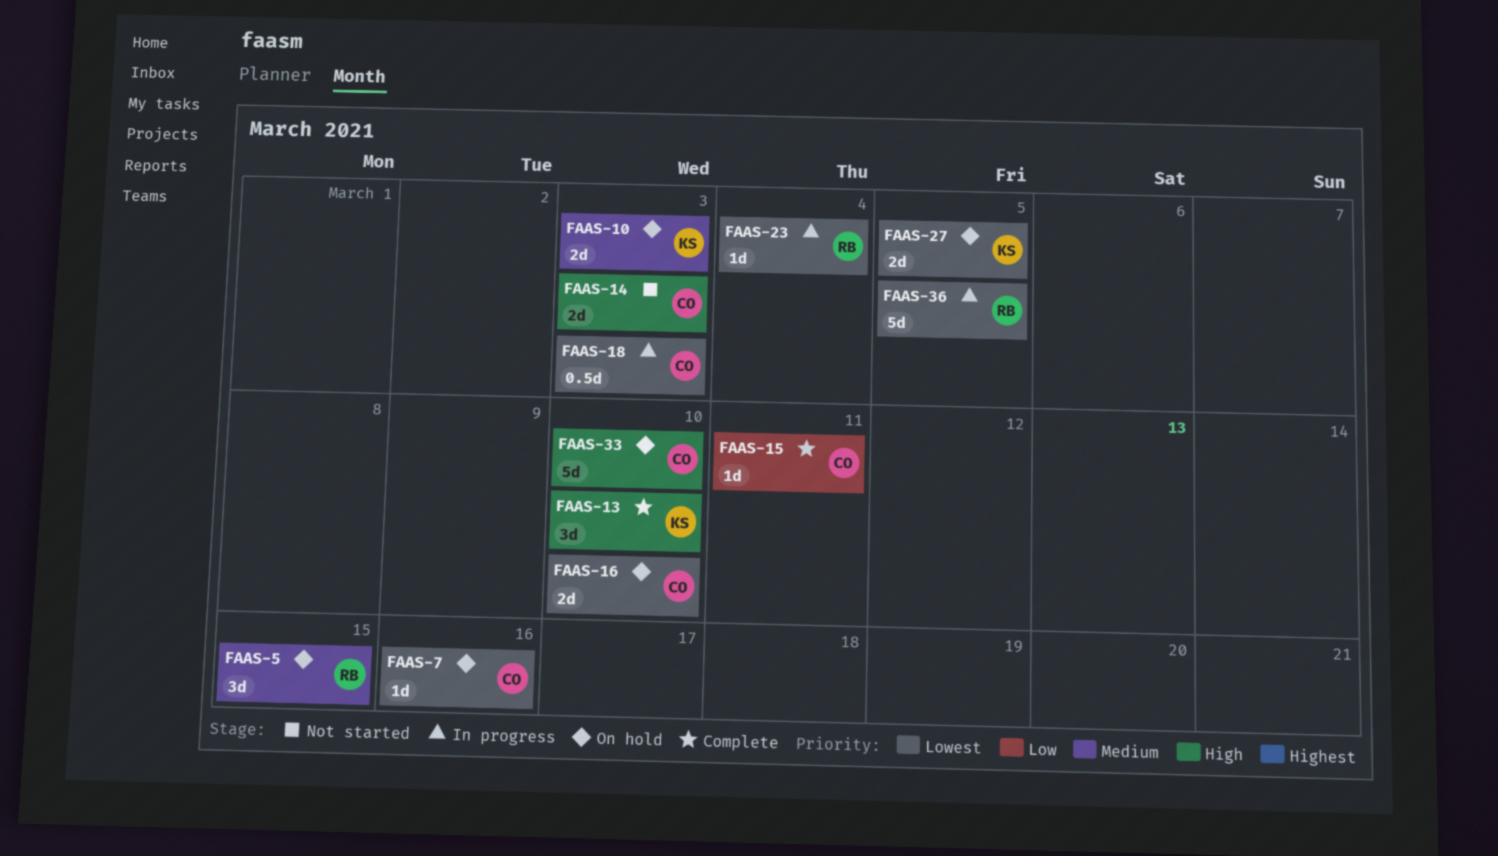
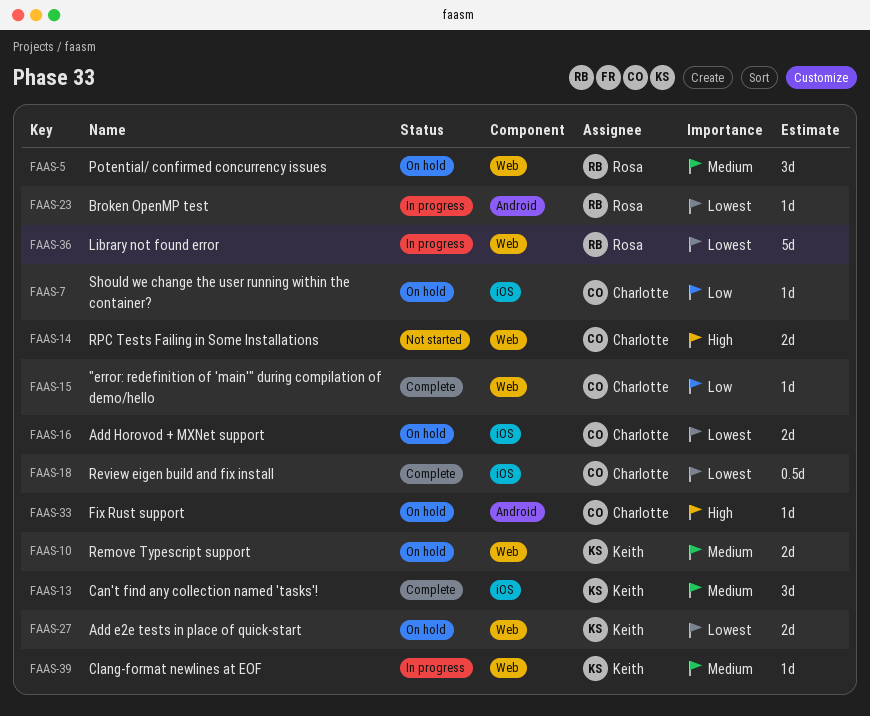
FAAS-7, priority: Lowest -> Low
FAAS-13, priority: High -> Medium
FAAS-18, status: In progress -> Complete
FAAS-33, estimate: 5d -> 1d
FAAS-39: none -> present

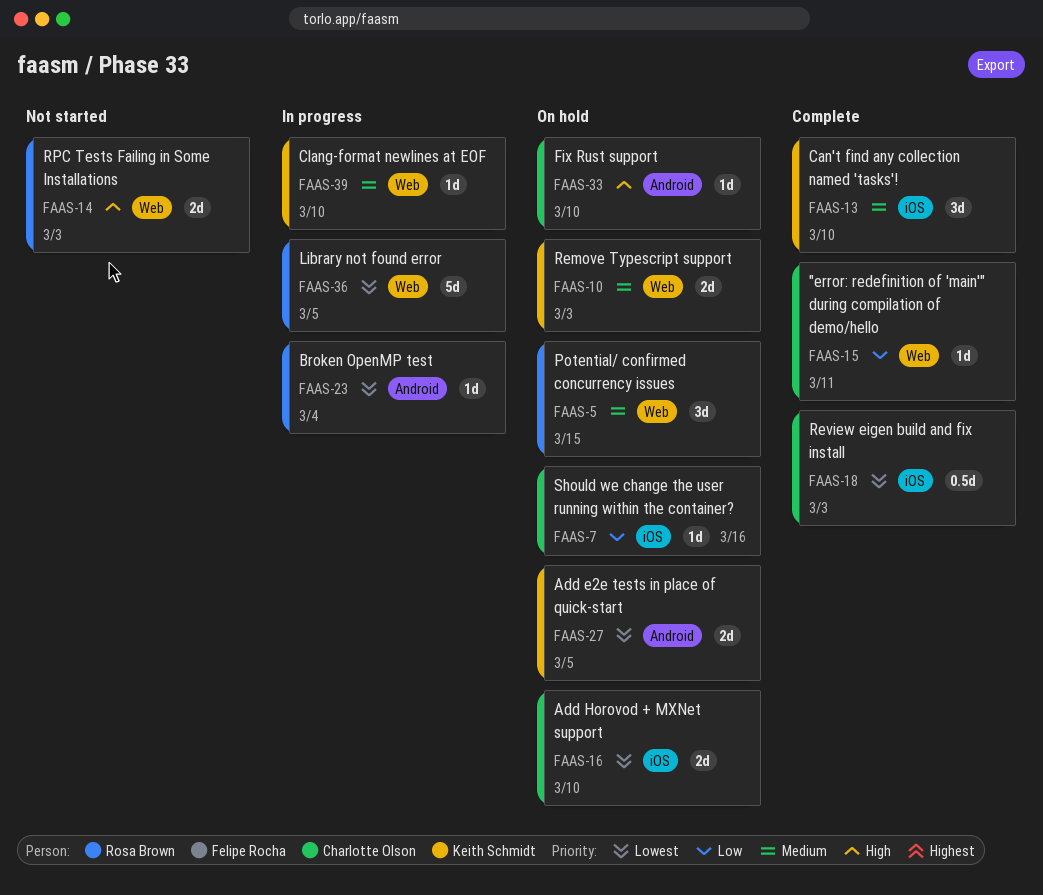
FAAS-14, owner: Charlotte Olson -> Rosa Brown
FAAS-27, label: Web -> Android

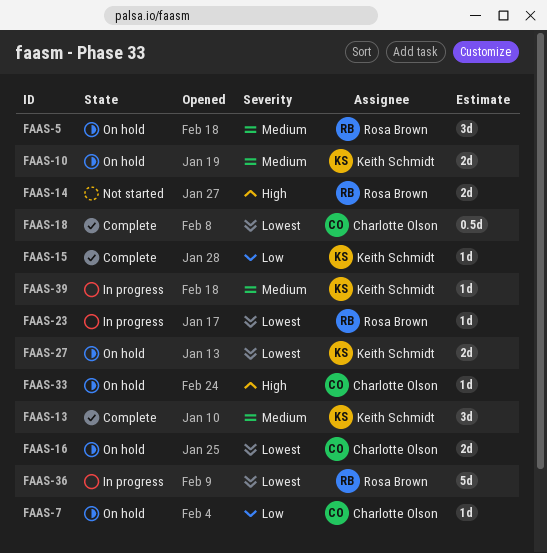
FAAS-15, owner: Charlotte Olson -> Keith Schmidt

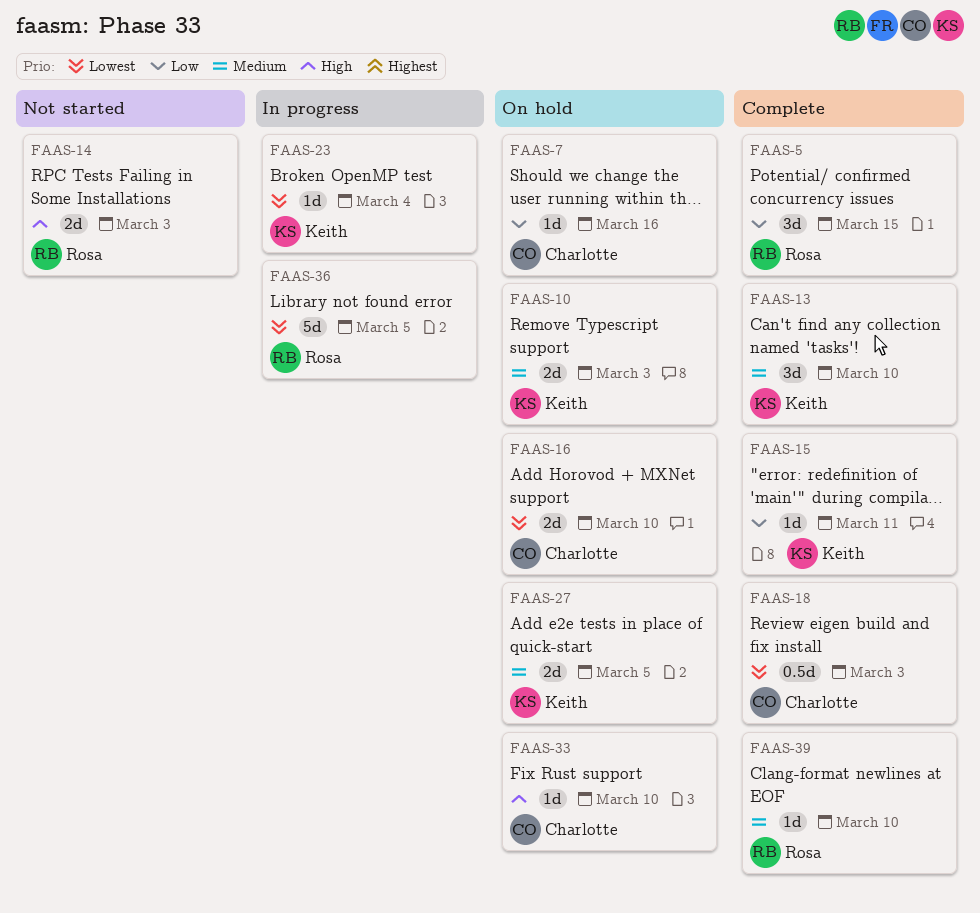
FAAS-5, status: On hold -> Complete
FAAS-5, priority: Medium -> Low
FAAS-23, owner: Rosa Brown -> Keith Schmidt
FAAS-27, priority: Lowest -> Medium
FAAS-39, status: In progress -> Complete
FAAS-39, owner: Keith Schmidt -> Rosa Brown

